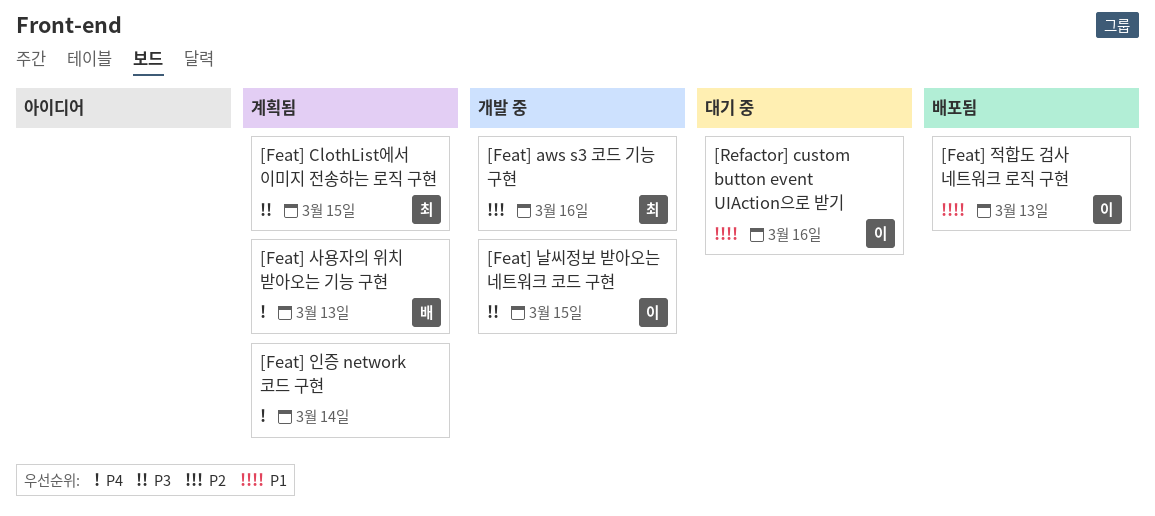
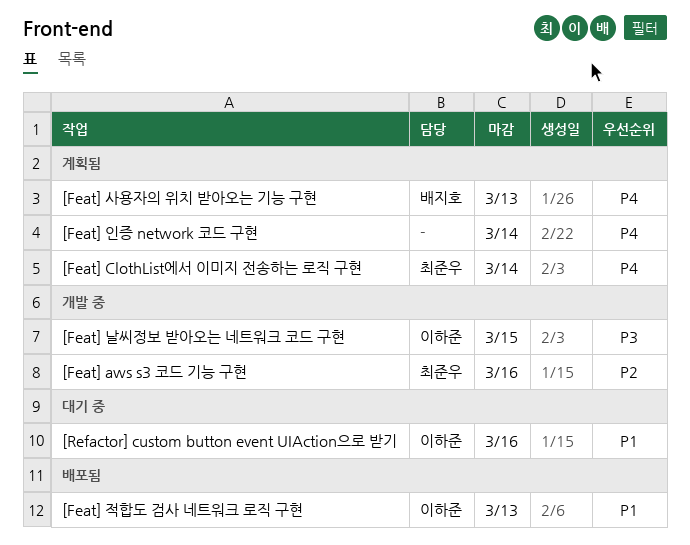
[Feat] ClothList에서 이미지 전송하는 로직 구현, priority: P3 -> P4
[Feat] ClothList에서 이미지 전송하는 로직 구현, due: Mar 15 -> Mar 14

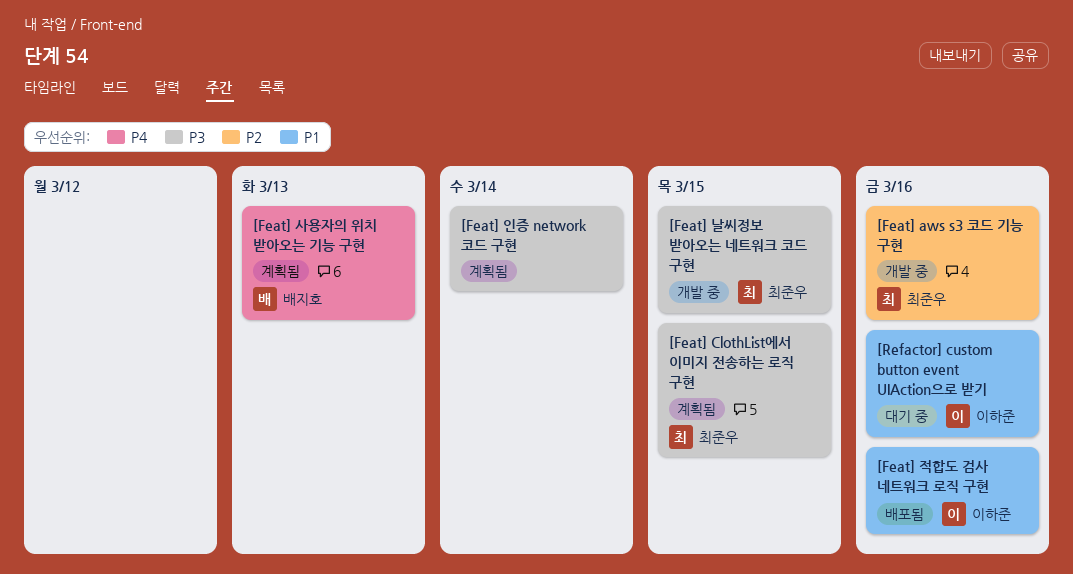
[Feat] ClothList에서 이미지 전송하는 로직 구현, priority: P4 -> P3
[Feat] ClothList에서 이미지 전송하는 로직 구현, due: Mar 14 -> Mar 15
[Feat] 날씨정보 받아오는 네트워크 코드 구현, owner: 이하준 -> 최준우
[Feat] 인증 network 코드 구현, priority: P4 -> P3
[Feat] 적합도 검사 네트워크 로직 구현, due: Mar 13 -> Mar 16

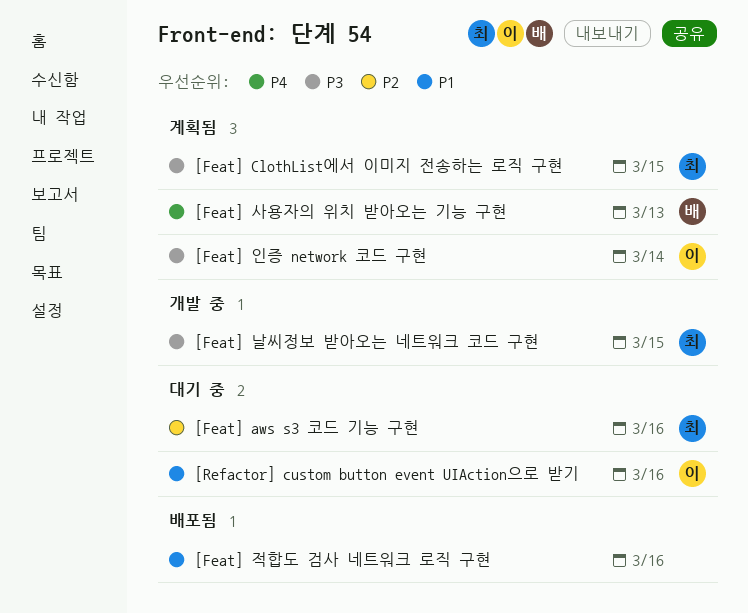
[Feat] aws s3 코드 기능 구현, status: 개발 중 -> 대기 중
[Feat] 인증 network 코드 구현, owner: none -> 이하준
[Feat] 적합도 검사 네트워크 로직 구현, owner: 이하준 -> none

